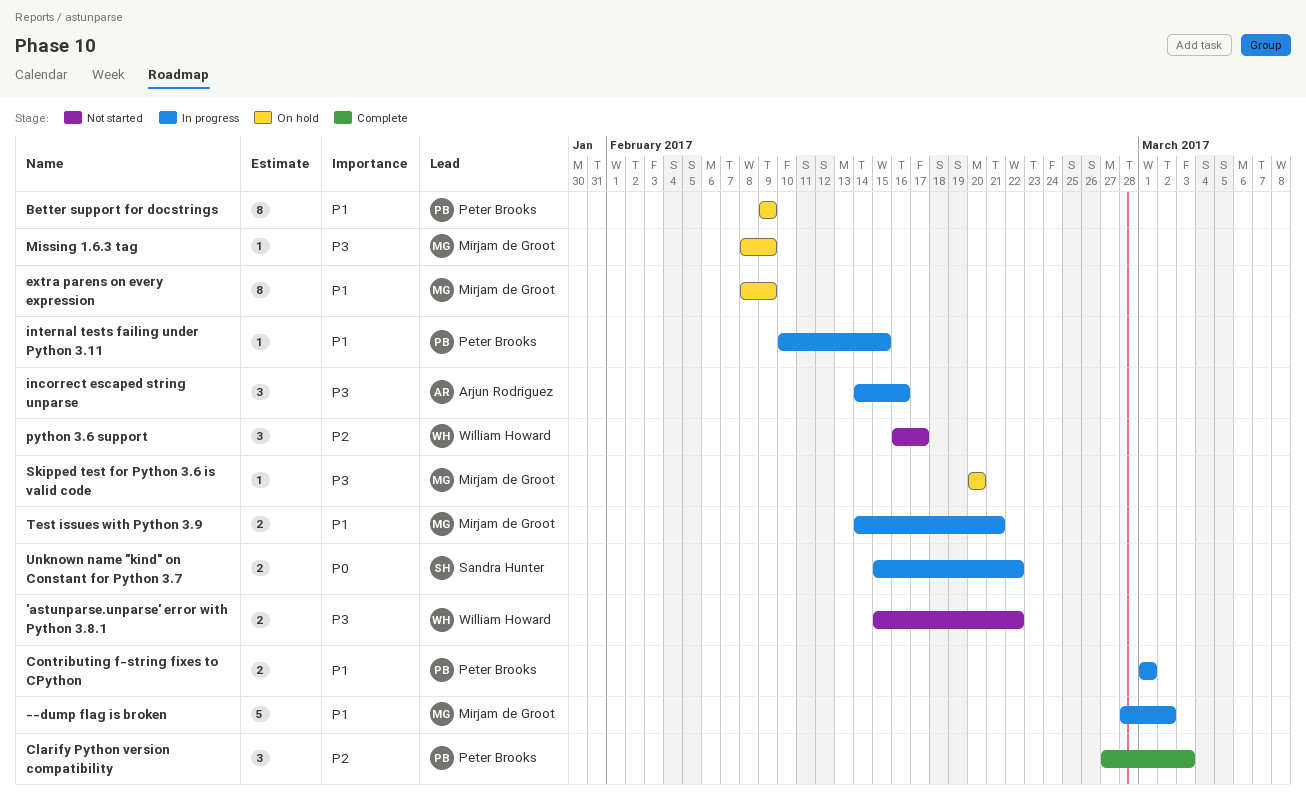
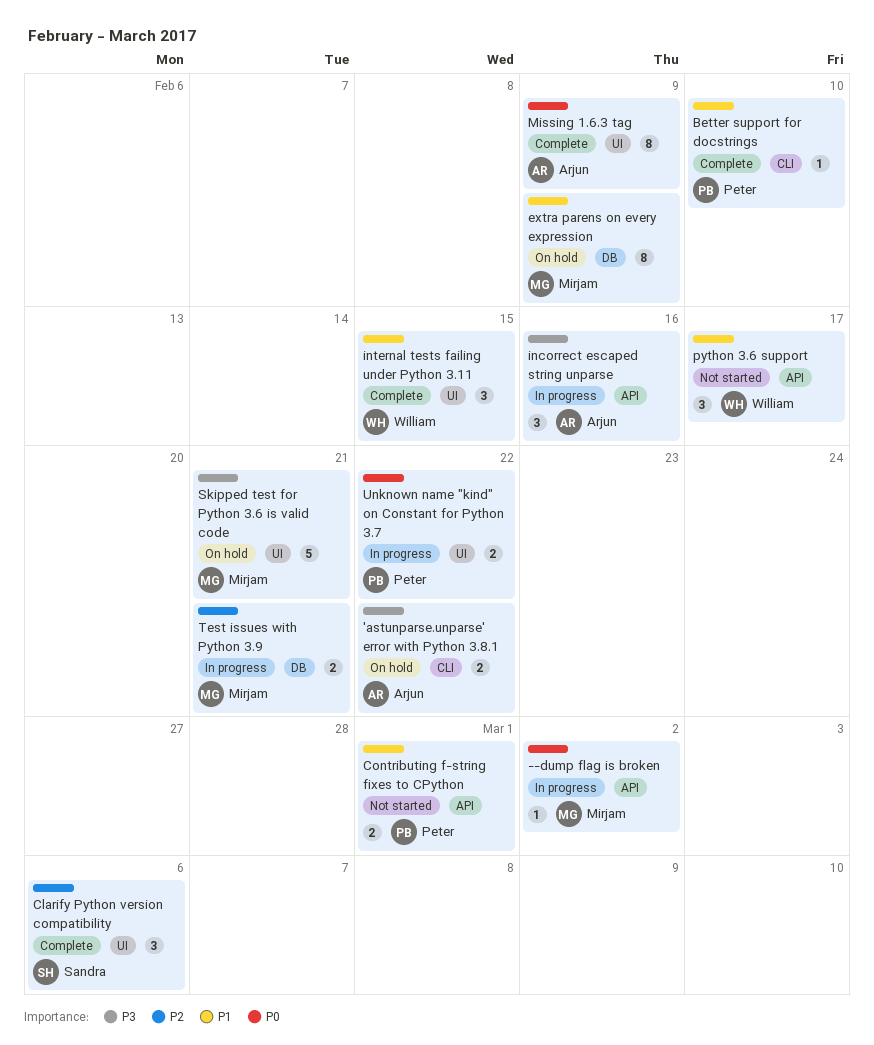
'astunparse.unparse' error with Python 3.8.1, status: Not started -> On hold
'astunparse.unparse' error with Python 3.8.1, owner: William Howard -> Arjun Rodriguez
--dump flag is broken, priority: P1 -> P0
--dump flag is broken, estimate: 5 -> 1
Better support for docstrings, status: On hold -> Complete
Better support for docstrings, estimate: 8 -> 1
Better support for docstrings, due: Feb 9 -> Feb 10
Clarify Python version compatibility, owner: Peter Brooks -> Sandra Hunter
Clarify Python version compatibility, due: Mar 3 -> Mar 6
Contributing f-string fixes to CPython, status: In progress -> Not started
internal tests failing under Python 3.11, status: In progress -> Complete
internal tests failing under Python 3.11, owner: Peter Brooks -> William Howard
internal tests failing under Python 3.11, estimate: 1 -> 3
Missing 1.6.3 tag, status: On hold -> Complete
Missing 1.6.3 tag, owner: Mirjam de Groot -> Arjun Rodriguez
Missing 1.6.3 tag, priority: P3 -> P0
Missing 1.6.3 tag, estimate: 1 -> 8
python 3.6 support, priority: P2 -> P1
Skipped test for Python 3.6 is valid code, estimate: 1 -> 5
Skipped test for Python 3.6 is valid code, due: Feb 20 -> Feb 21
Test issues with Python 3.9, priority: P1 -> P2
Unknown name "kind" on Constant for Python 3.7, owner: Sandra Hunter -> Peter Brooks

